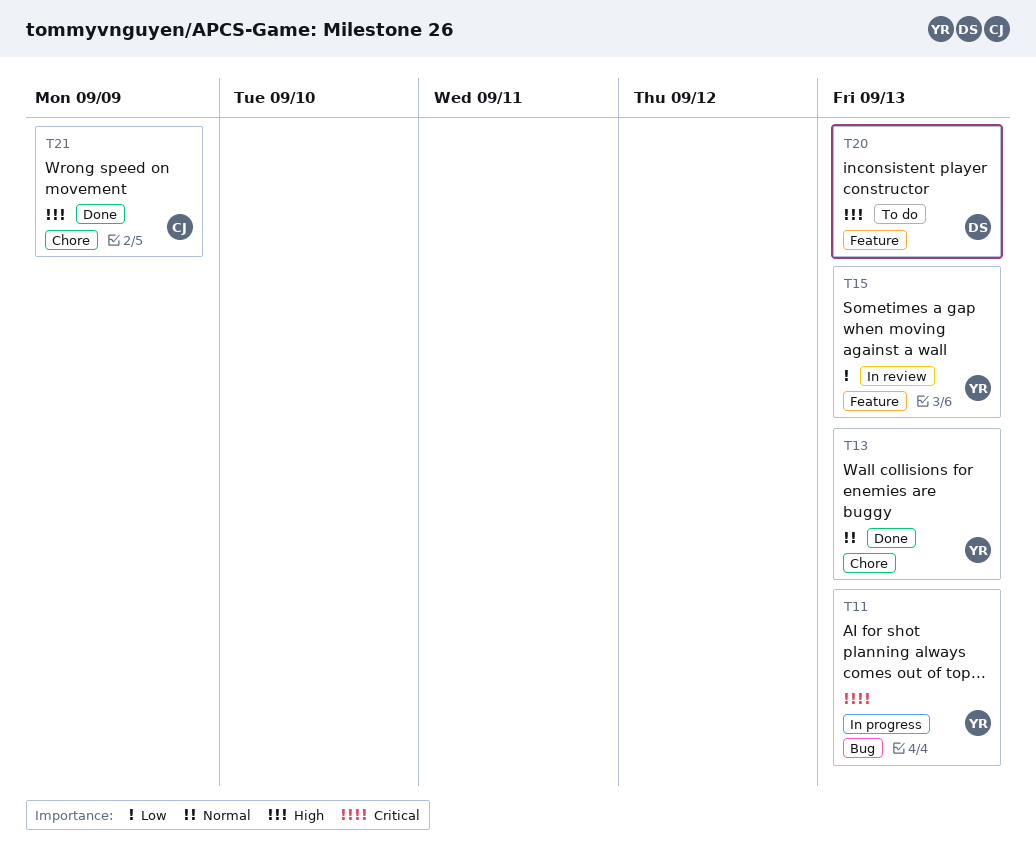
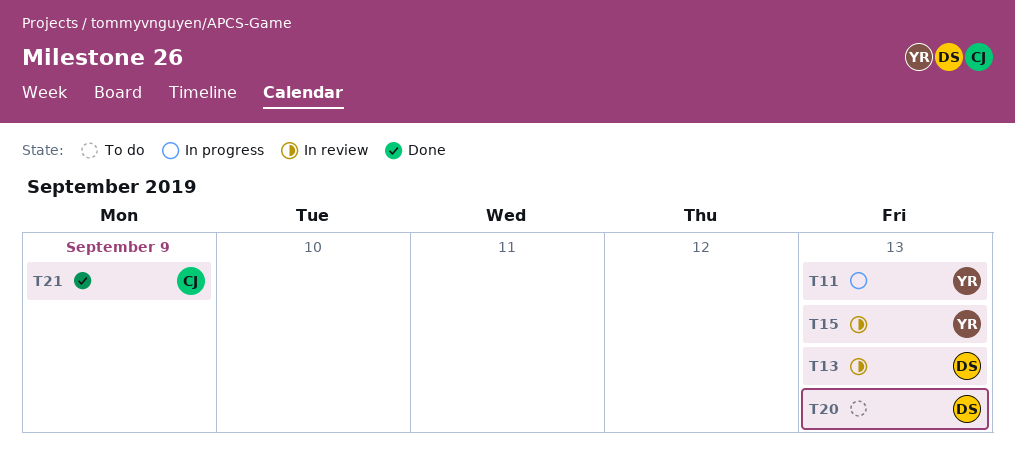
T13, status: Done -> In review
T13, owner: YR -> DS

